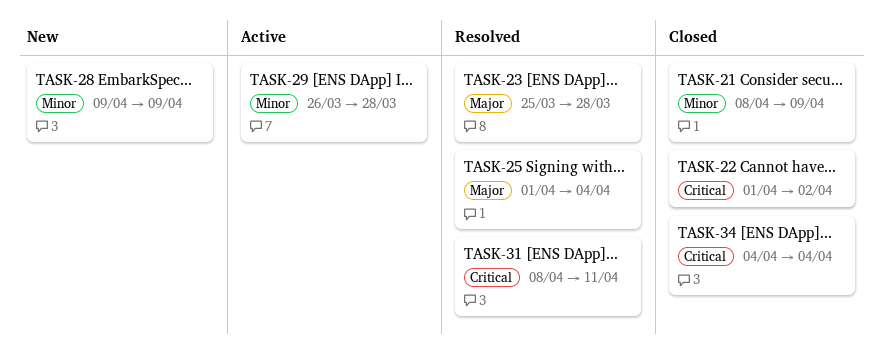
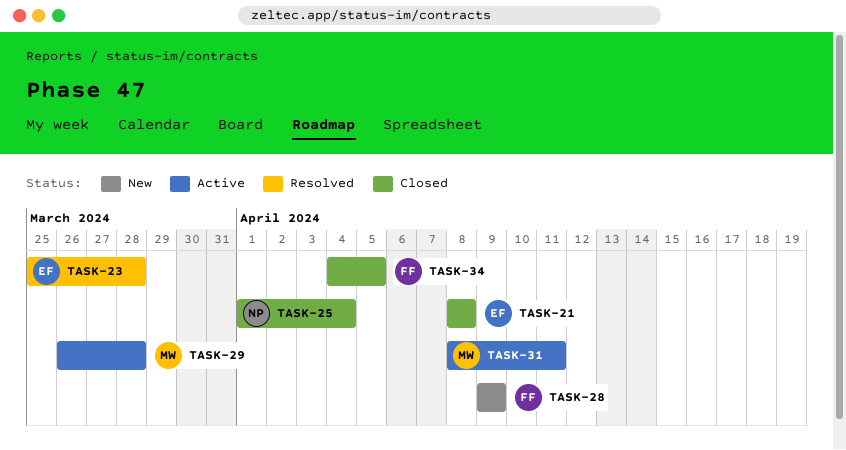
TASK-21, due: Apr 9 -> Apr 8
TASK-22: present -> none
TASK-25, status: Resolved -> Closed
TASK-31, status: Resolved -> Active
TASK-34, due: Apr 4 -> Apr 5

